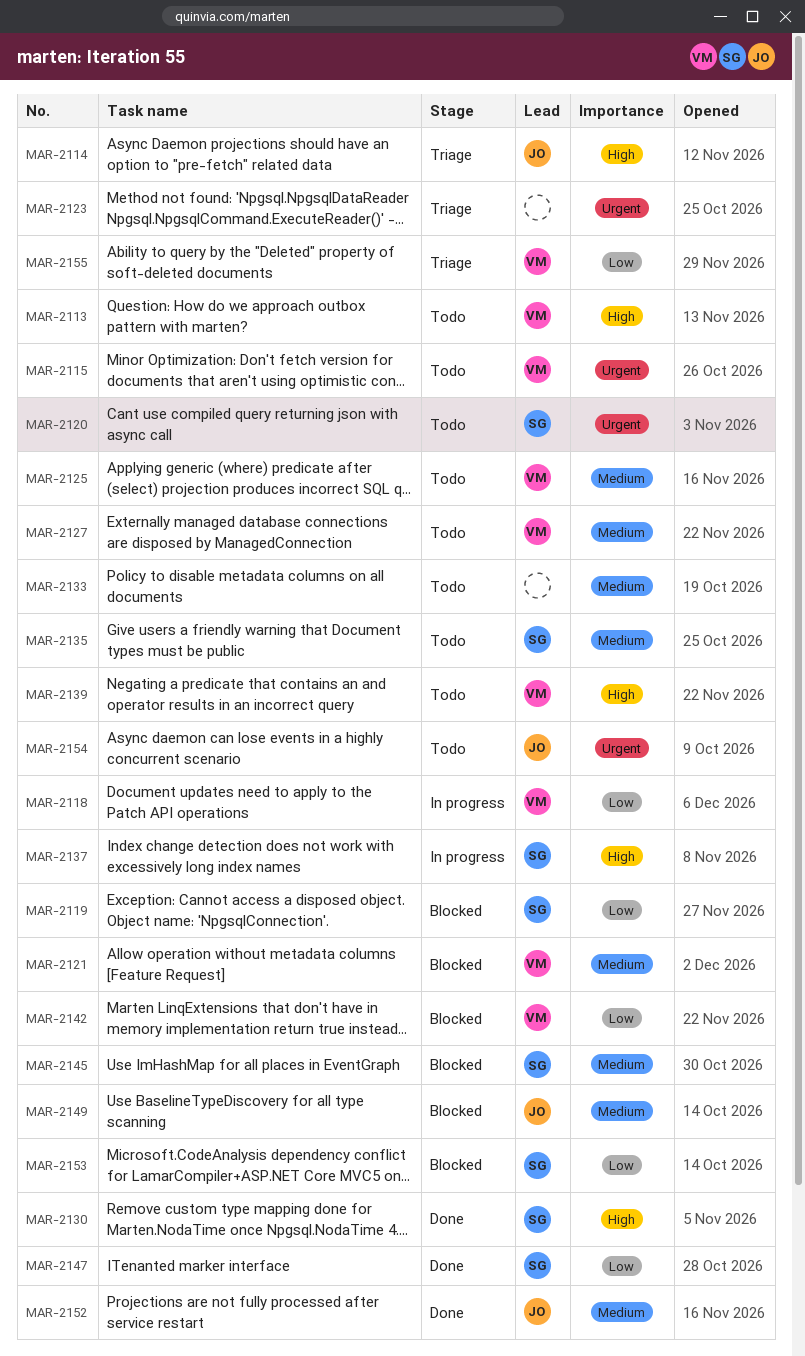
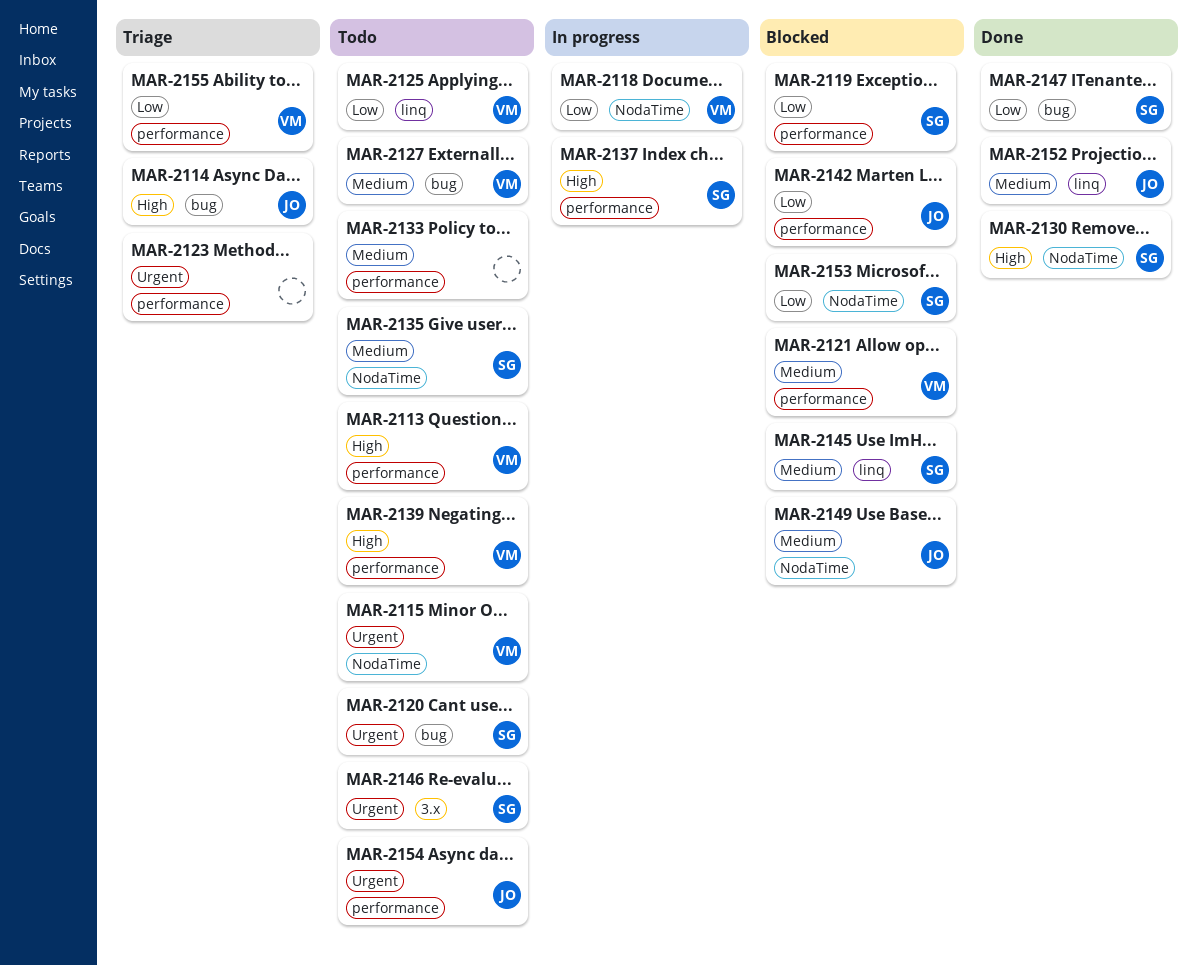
MAR-2125, priority: Medium -> Low
MAR-2142, owner: VM -> JO
MAR-2146: none -> present

